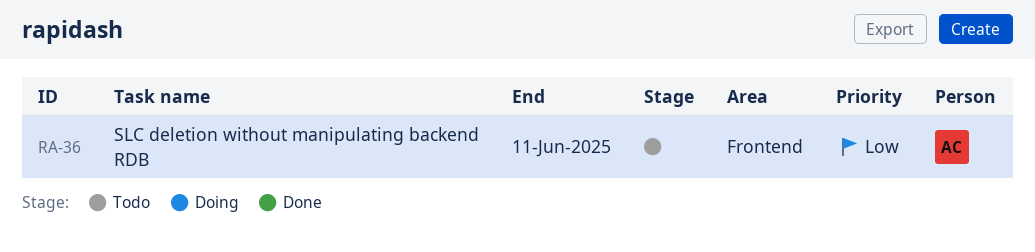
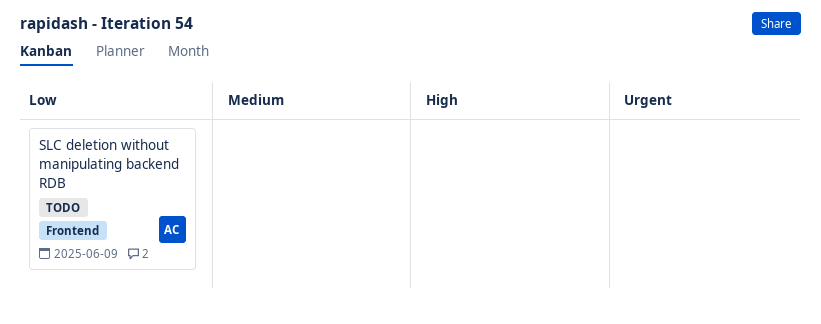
SLC deletion without manipulating backend RDB, due: Jun 11 -> Jun 9

